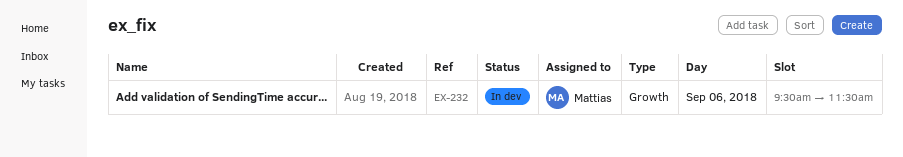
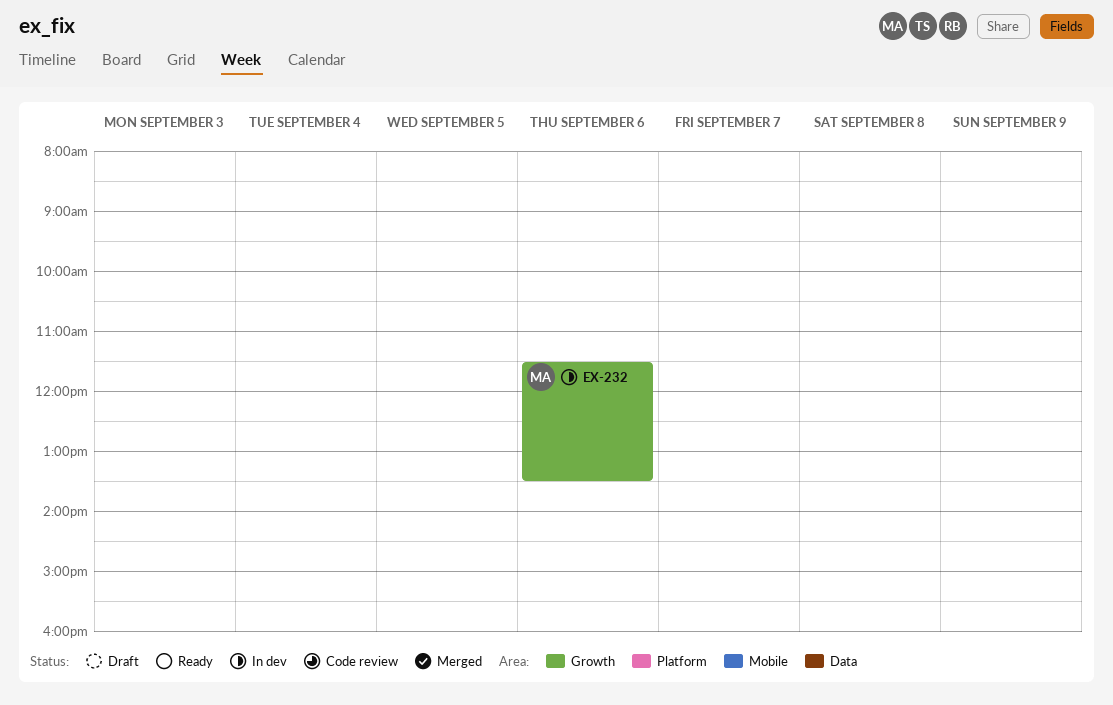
EX-232, begins: 09:30 -> 11:30
EX-232, ends: 11:30 -> 13:30

